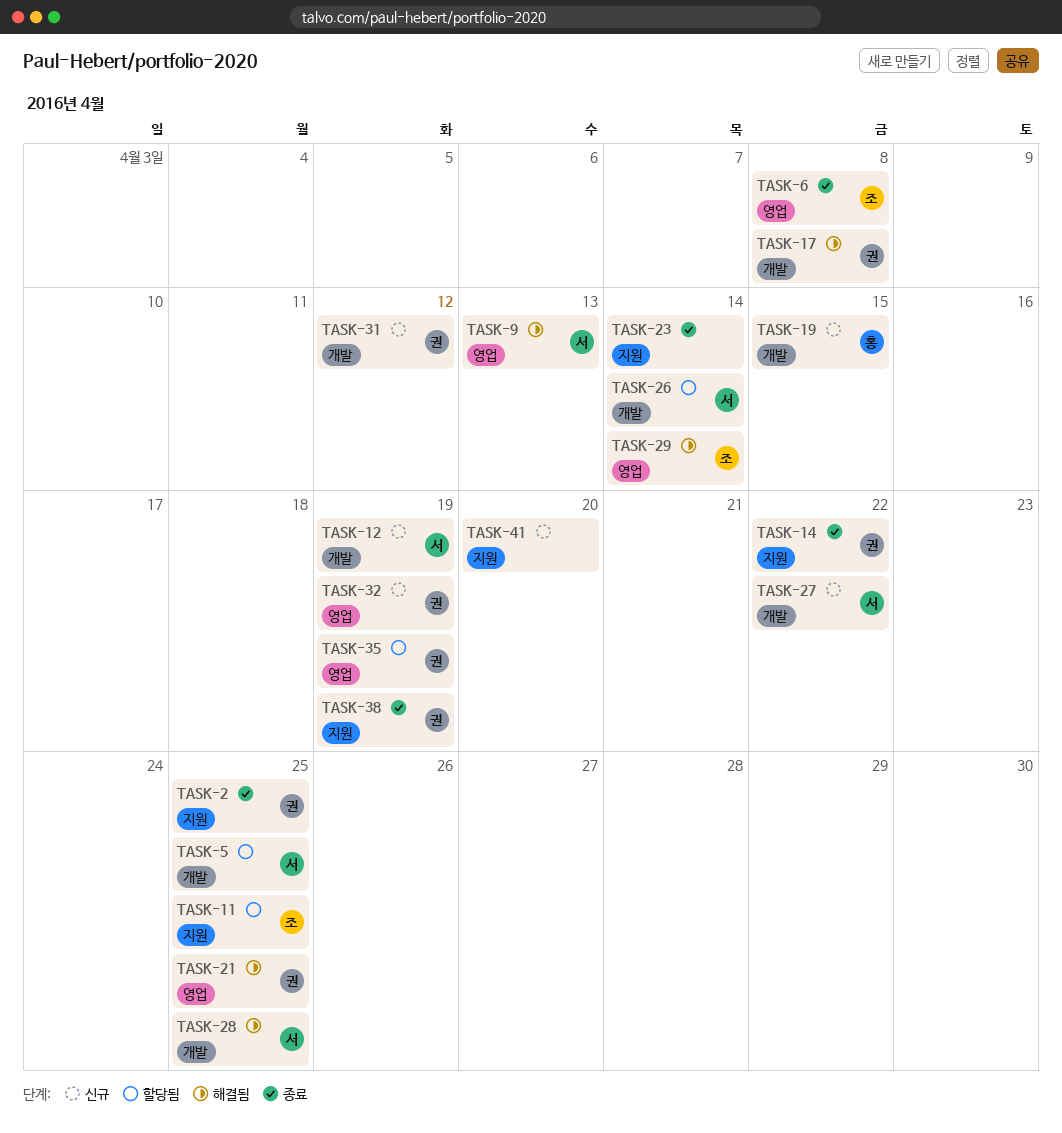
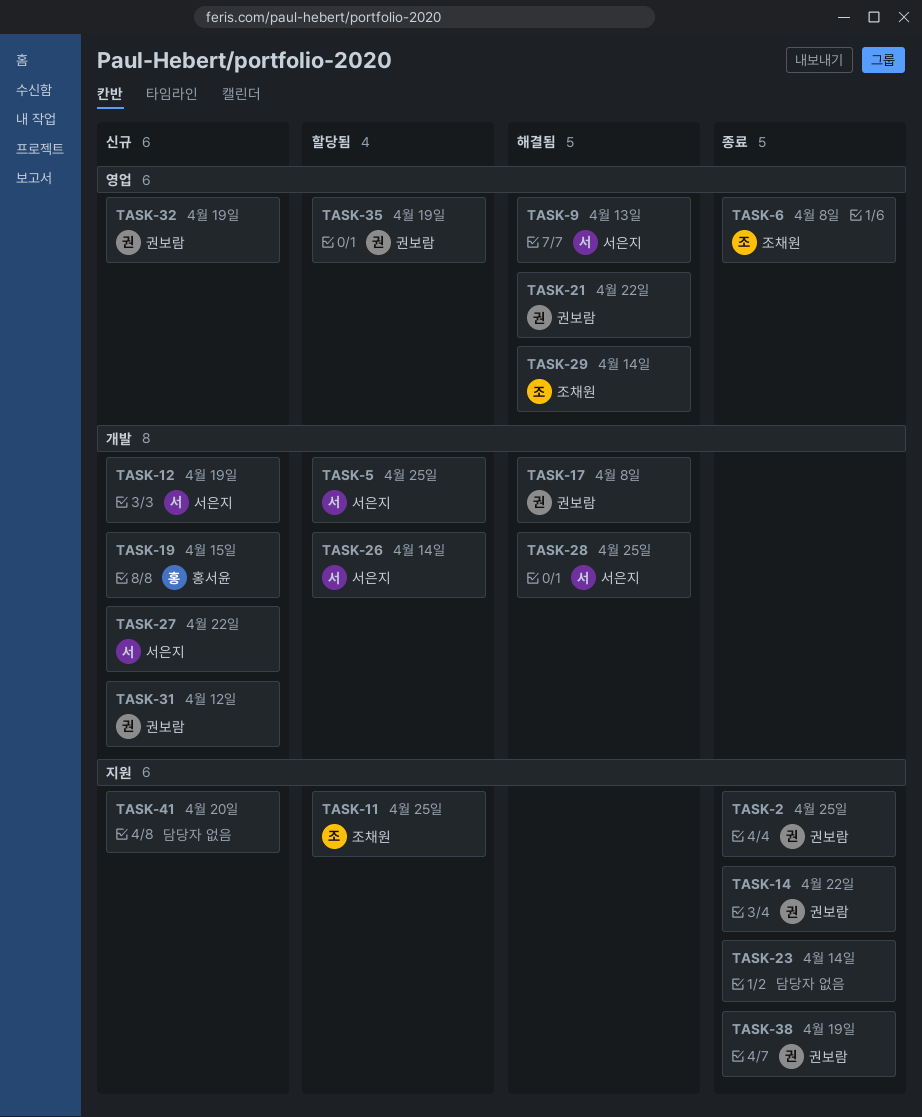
TASK-21, due: Apr 25 -> Apr 22

